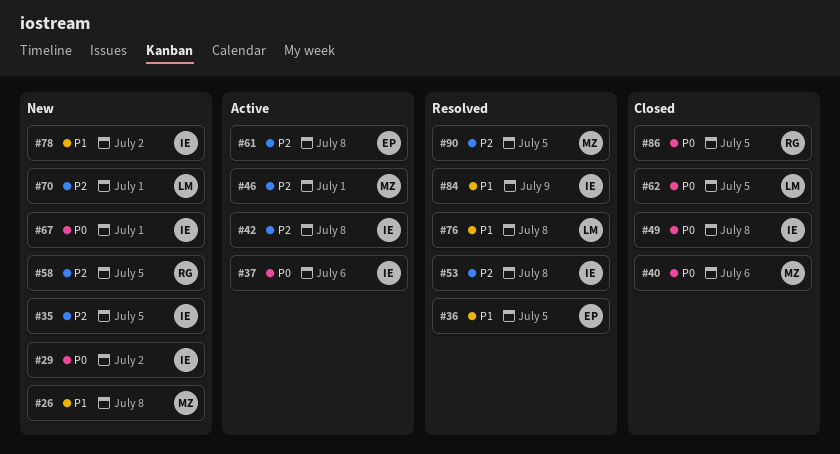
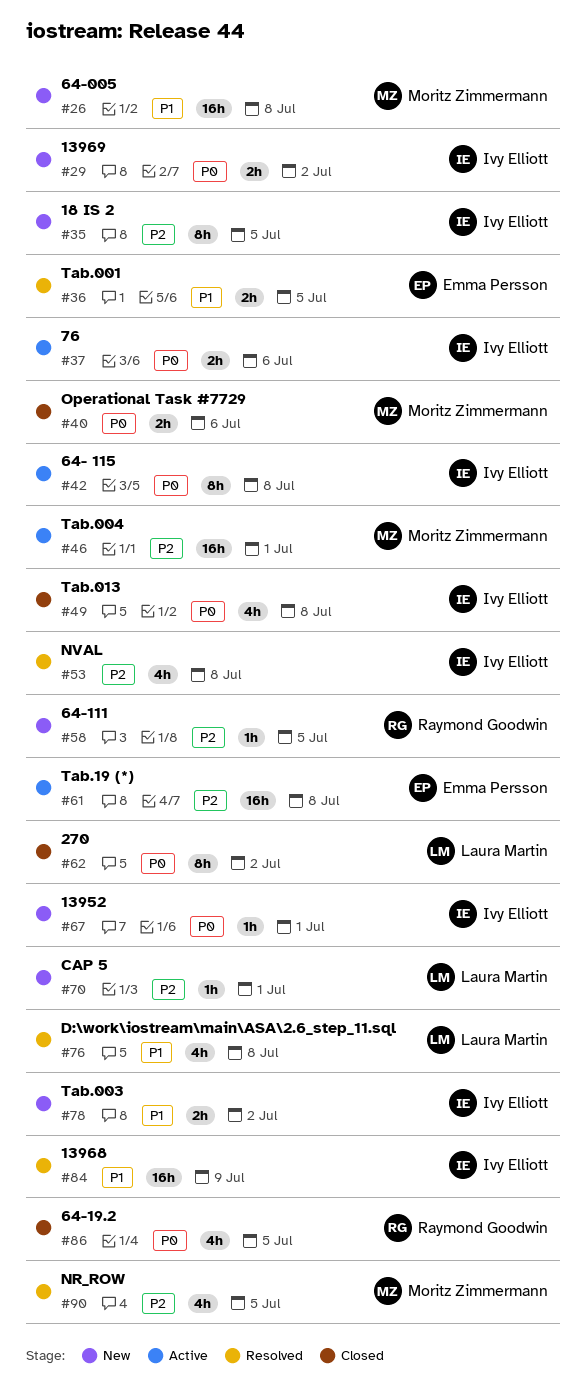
#42, priority: P2 -> P0
#62, due: Jul 5 -> Jul 2

